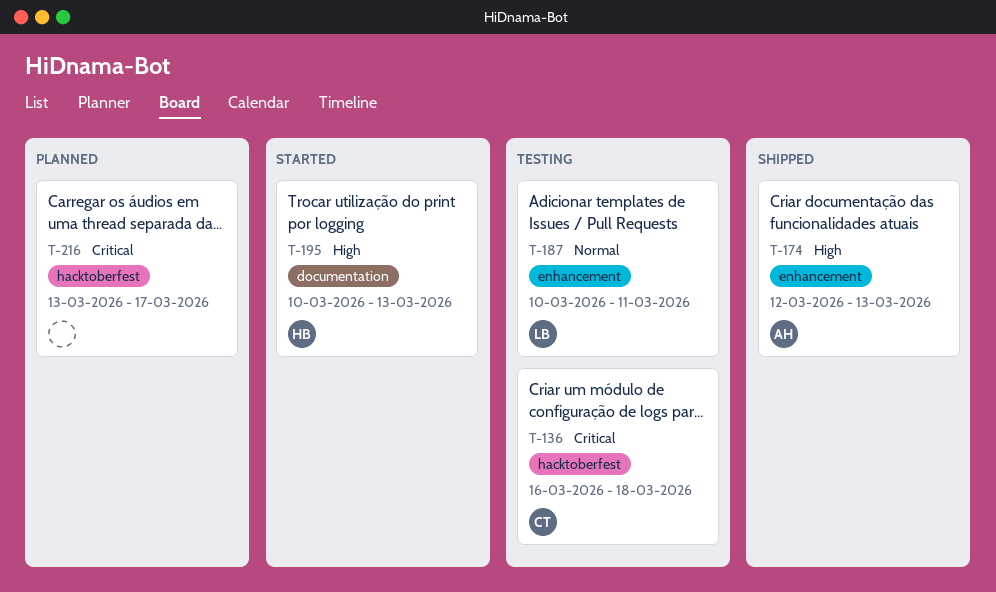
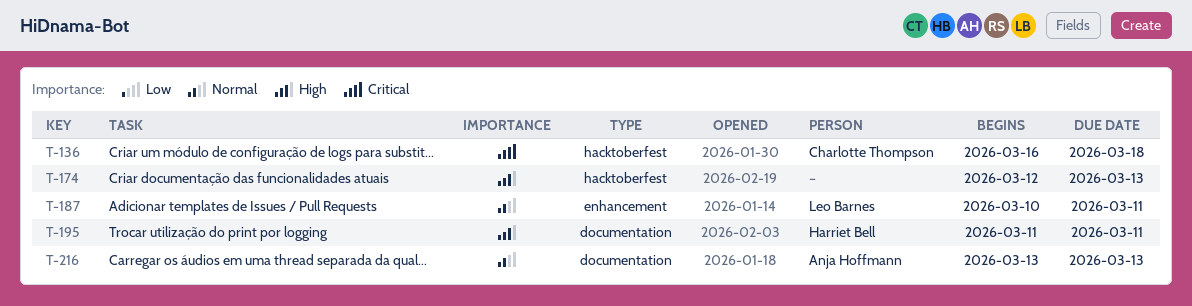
T-174, owner: Anja Hoffmann -> none
T-174, label: enhancement -> hacktoberfest
T-195, start: Mar 10 -> Mar 11
T-195, due: Mar 13 -> Mar 11
T-216, owner: none -> Anja Hoffmann
T-216, priority: Critical -> Normal
T-216, label: hacktoberfest -> documentation
T-216, due: Mar 17 -> Mar 13

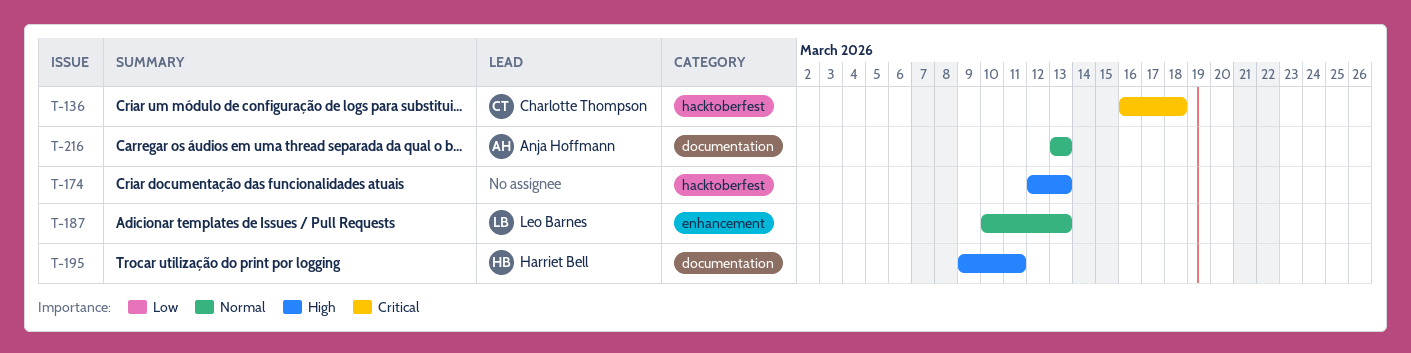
T-187, due: Mar 11 -> Mar 13
T-195, start: Mar 11 -> Mar 9

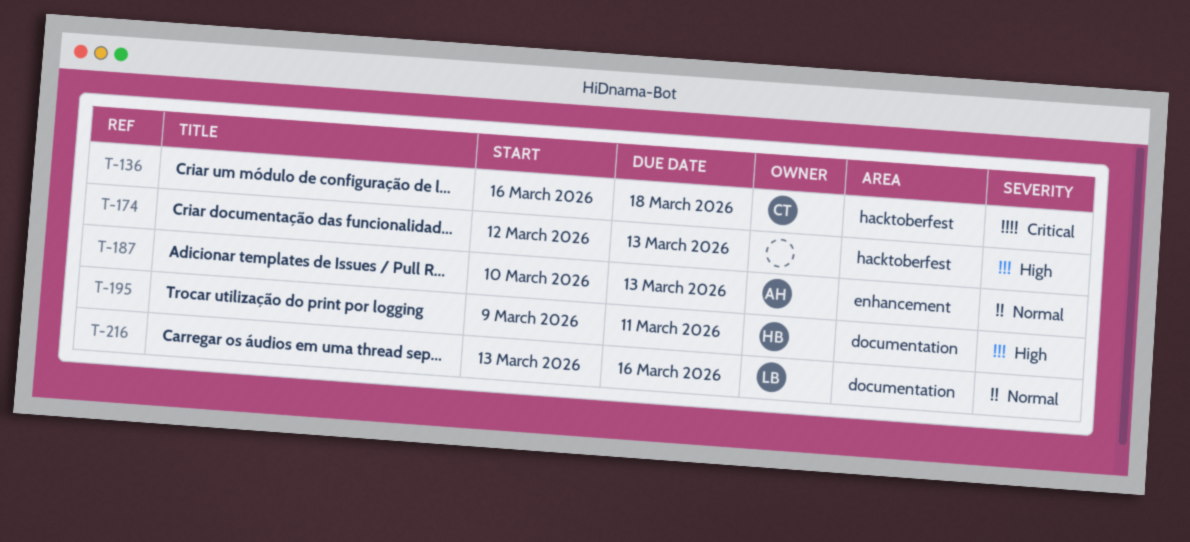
T-187, owner: Leo Barnes -> Anja Hoffmann
T-216, owner: Anja Hoffmann -> Leo Barnes
T-216, due: Mar 13 -> Mar 16

